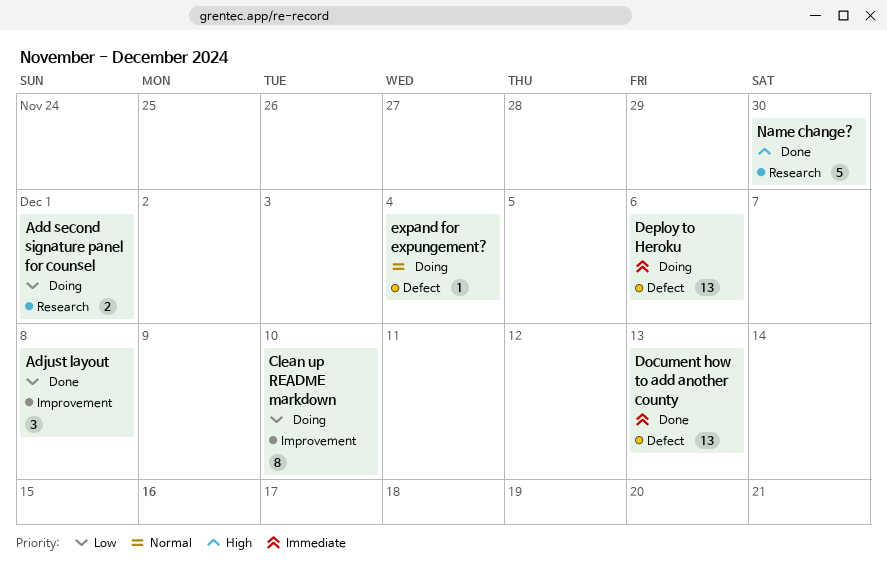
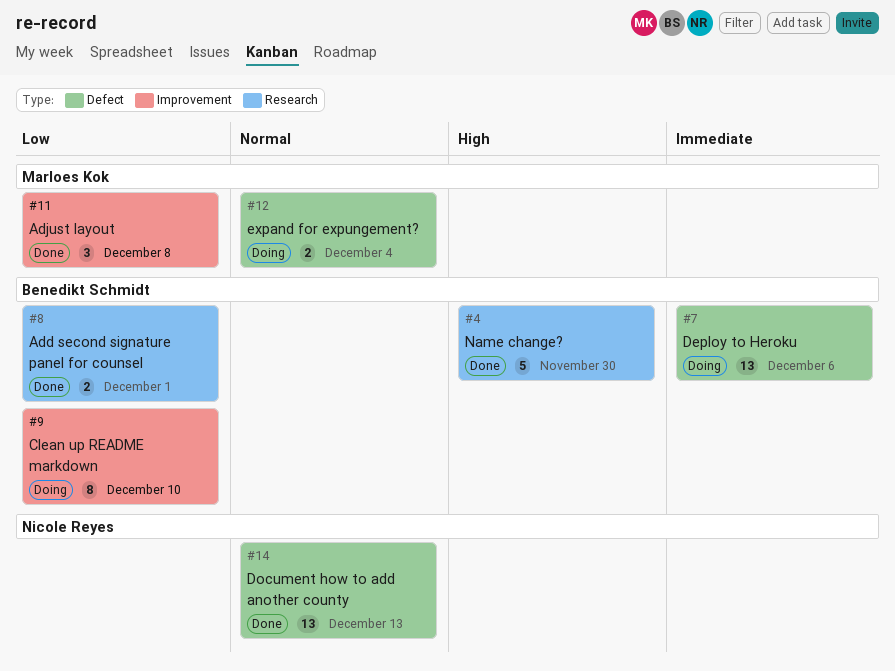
Add second signature panel for counsel, status: Doing -> Done
Document how to add another county, priority: Immediate -> Normal
expand for expungement?, estimate: 1 -> 2

